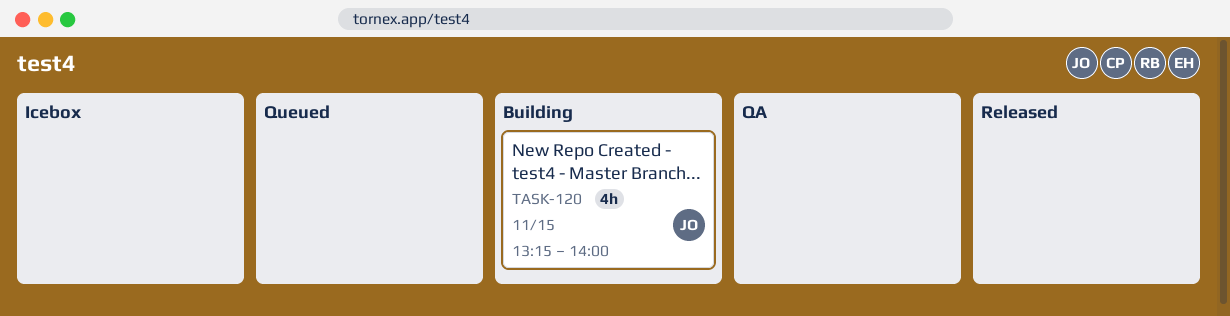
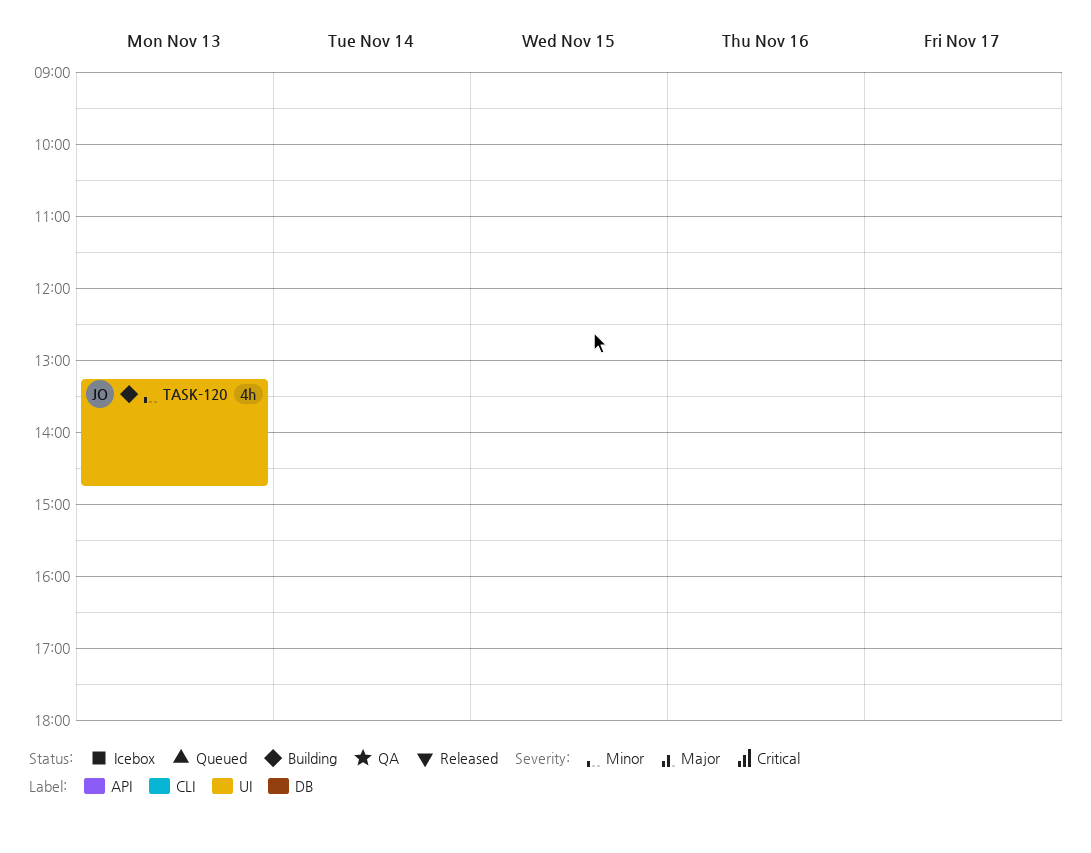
TASK-120, day: Nov 15 -> Nov 13
TASK-120, ends: 14:00 -> 14:45

